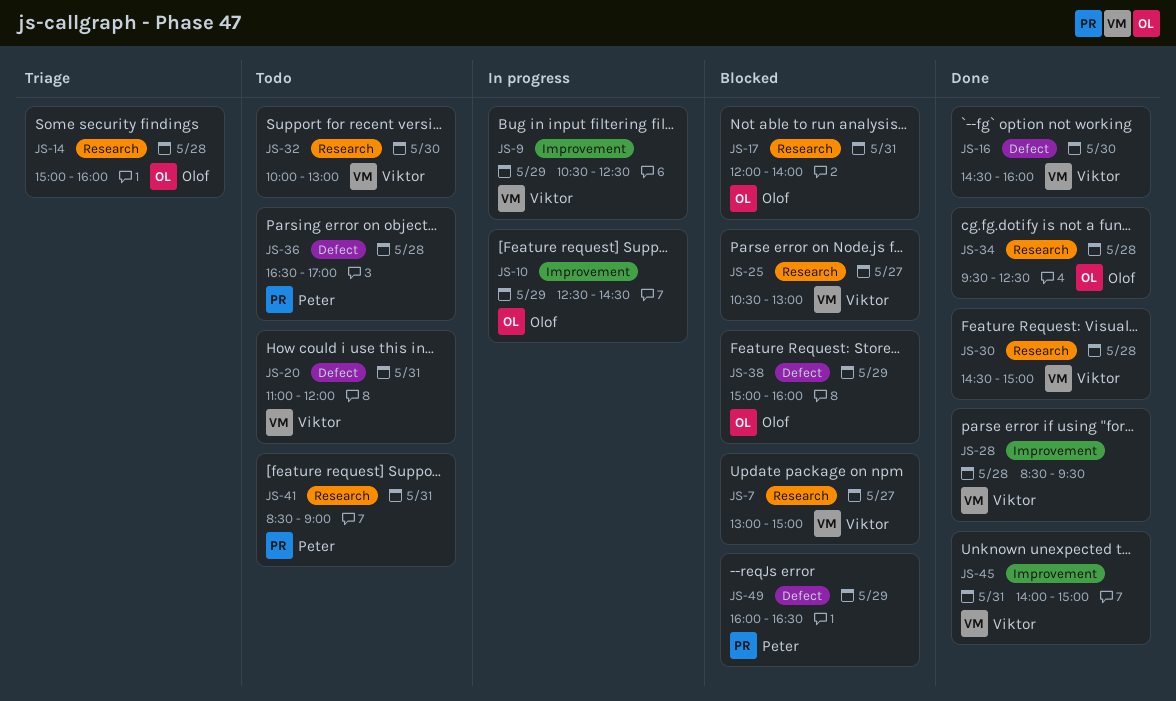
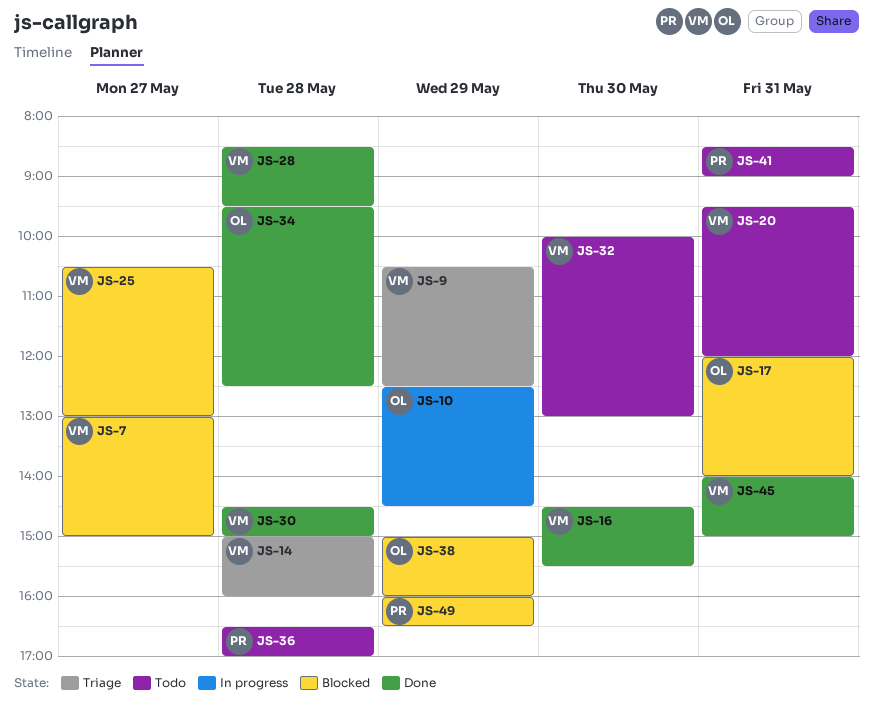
JS-9, status: In progress -> Triage
JS-14, owner: Olof -> Viktor
JS-16, ends: 16:00 -> 15:30
JS-20, begins: 11:00 -> 09:30

